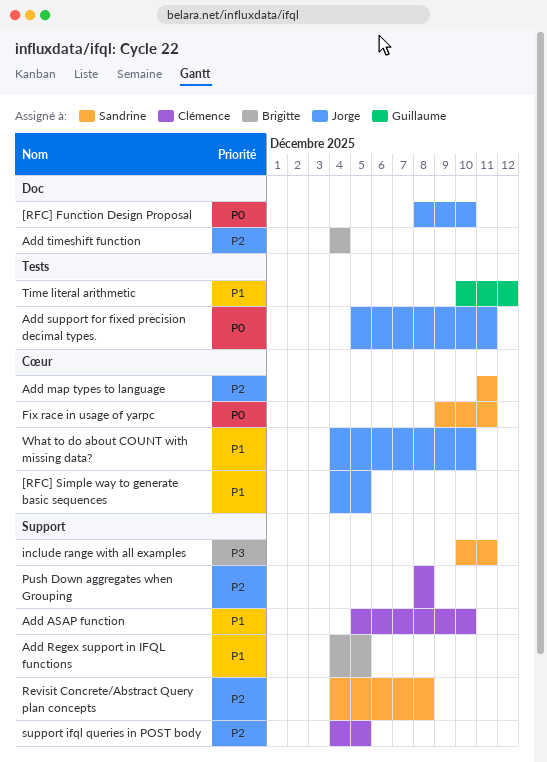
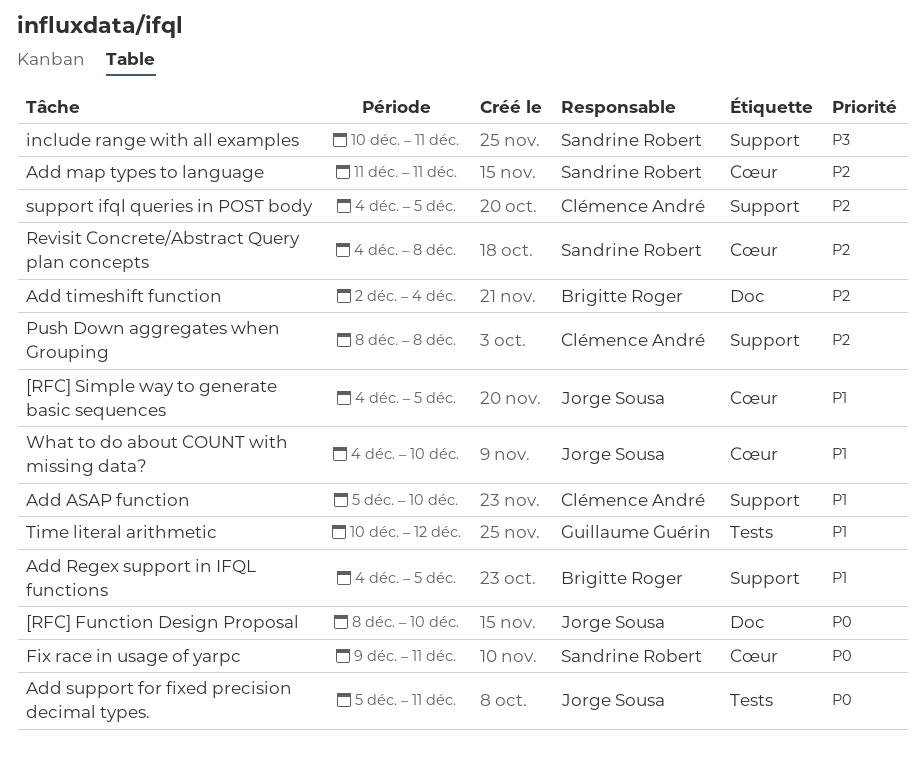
Add timeshift function, start: Dec 4 -> Dec 2
Revisit Concrete/Abstract Query plan concepts, label: Support -> Cœur

